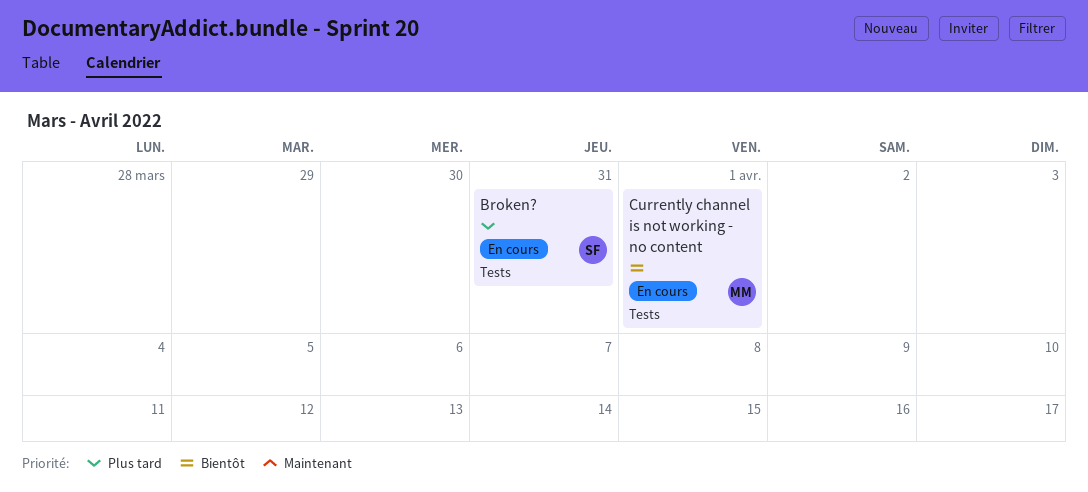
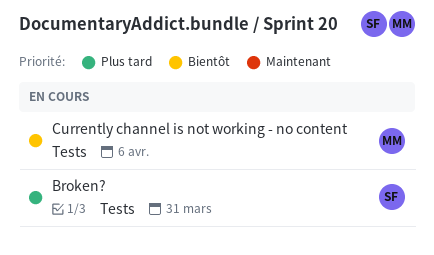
Currently channel is not working - no content, due: Apr 1 -> Apr 6

